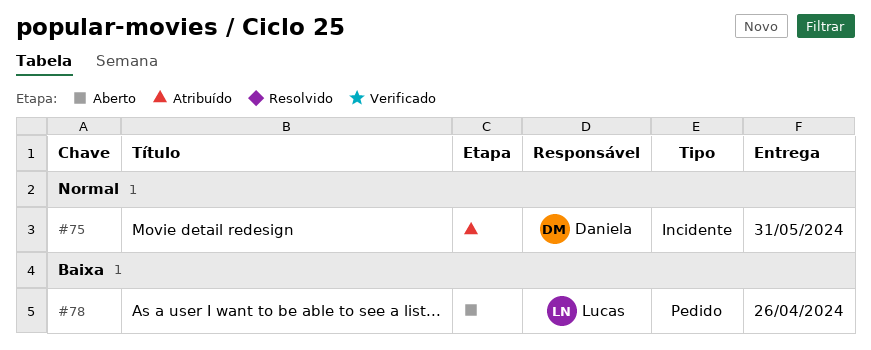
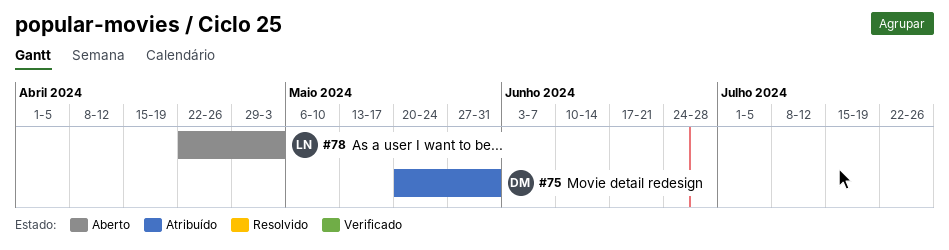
#78, due: Apr 26 -> May 3

